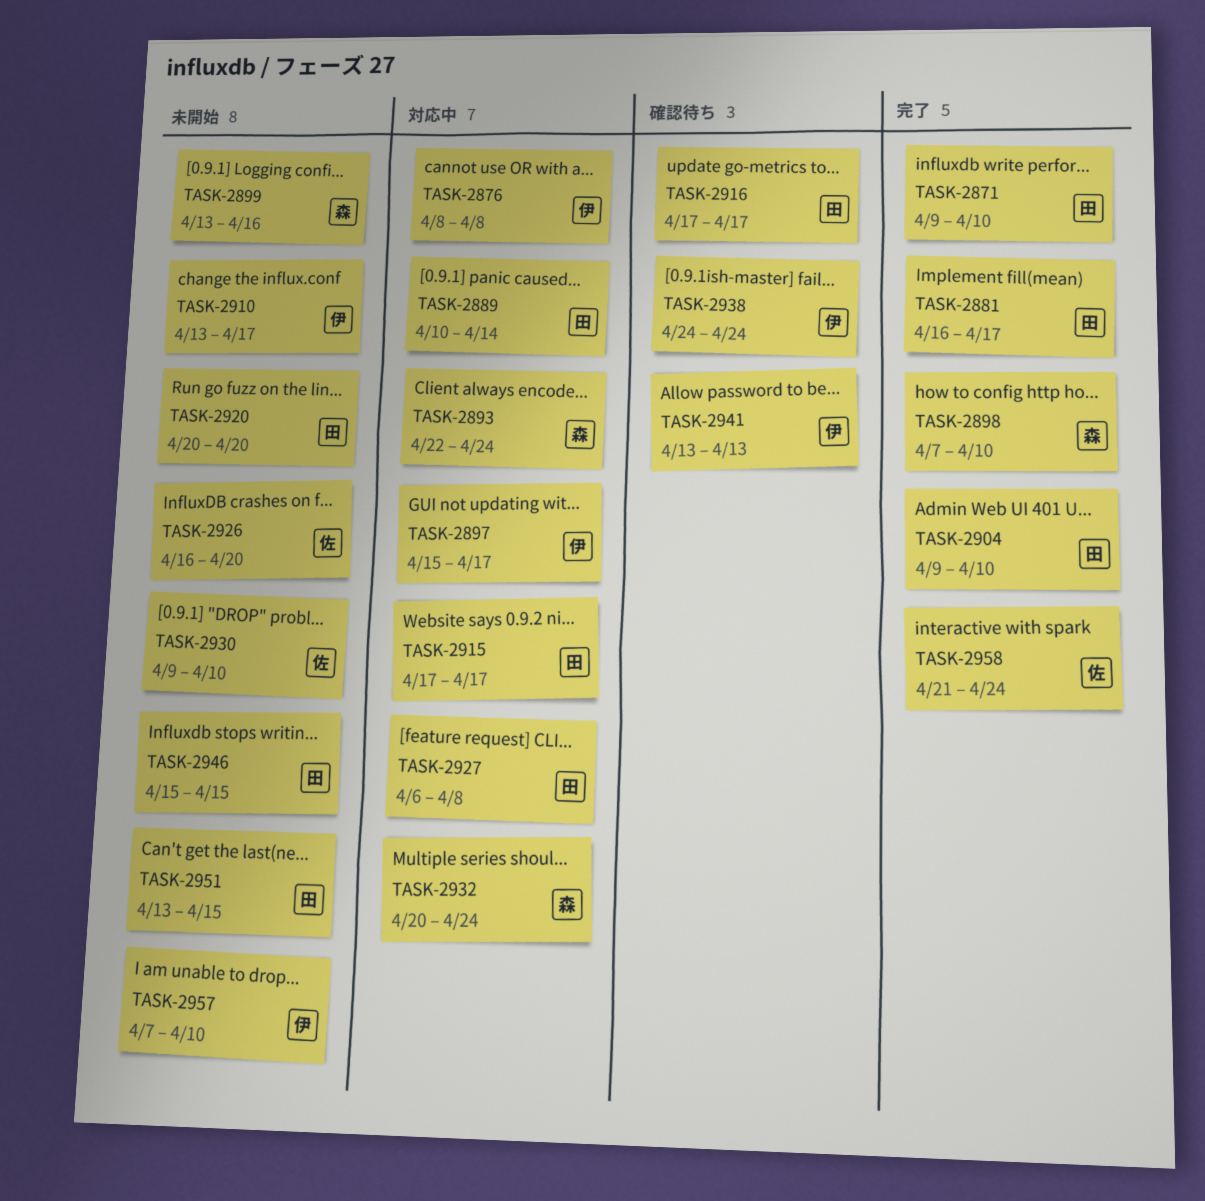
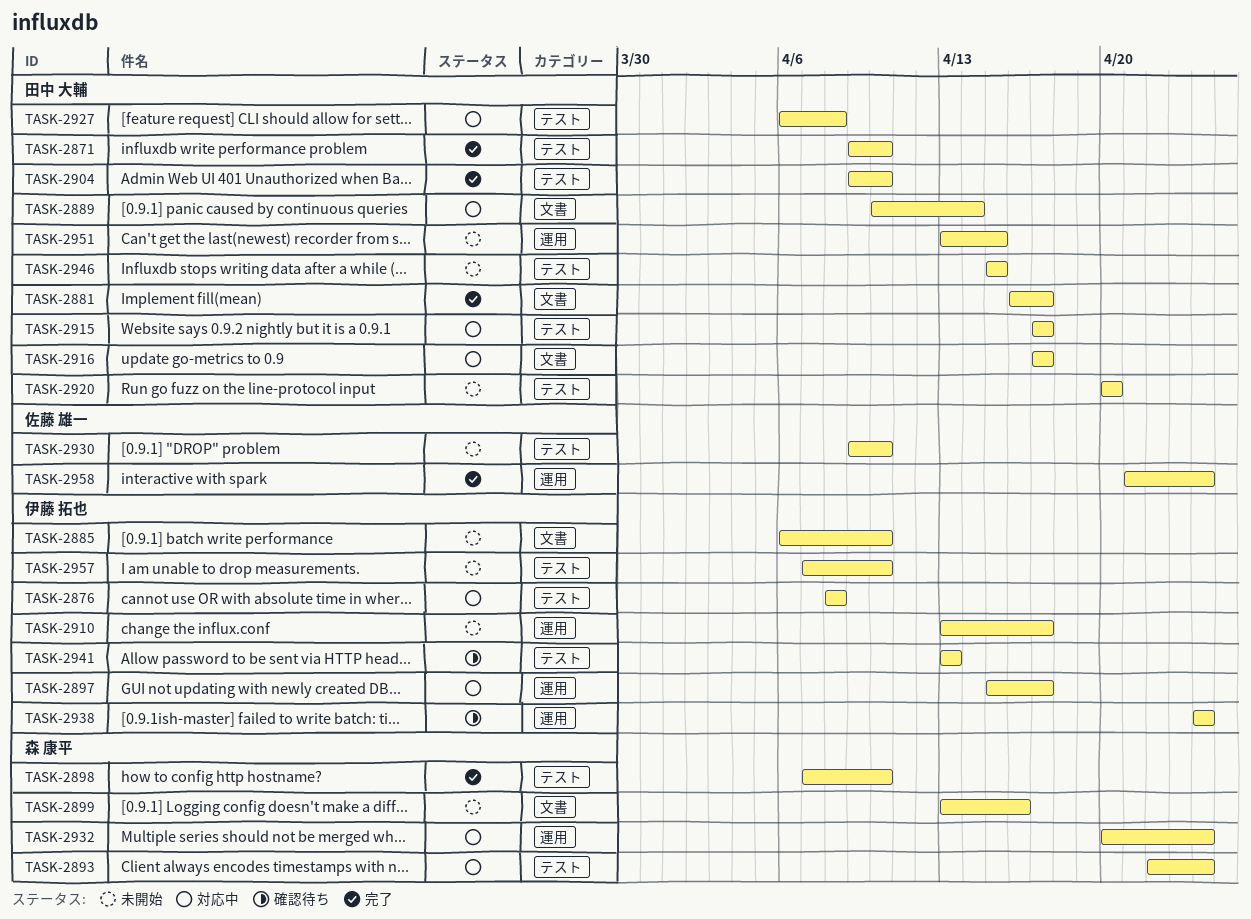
TASK-2885: none -> present
TASK-2916, status: 確認待ち -> 対応中
TASK-2926: present -> none

